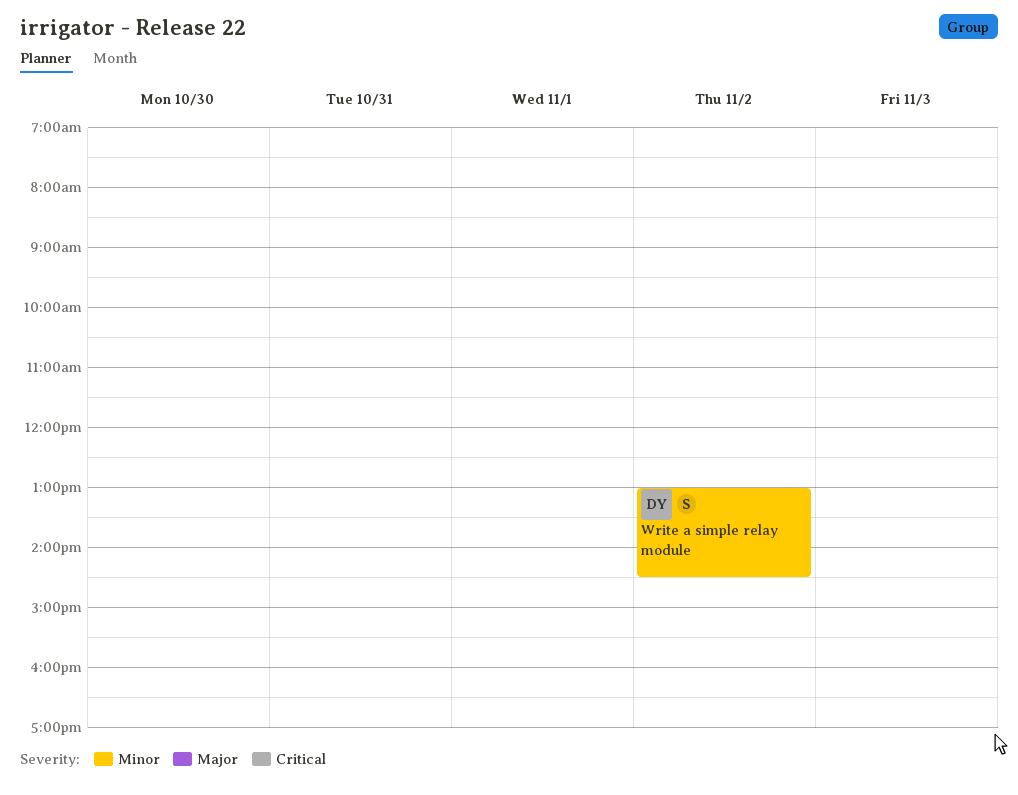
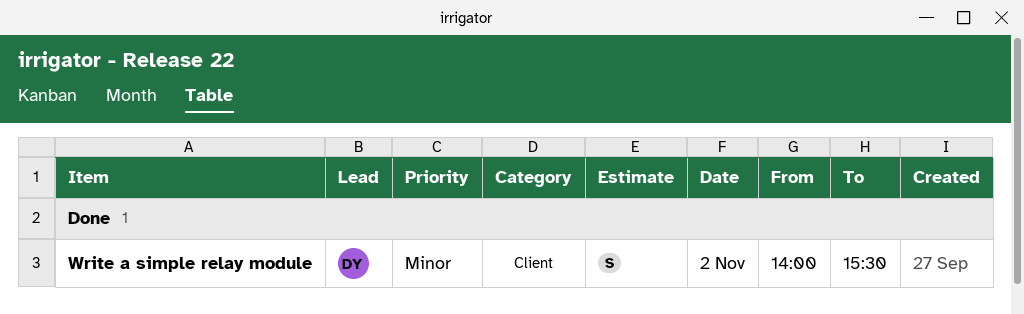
Write a simple relay module, begins: 13:00 -> 14:00
Write a simple relay module, ends: 14:30 -> 15:30

